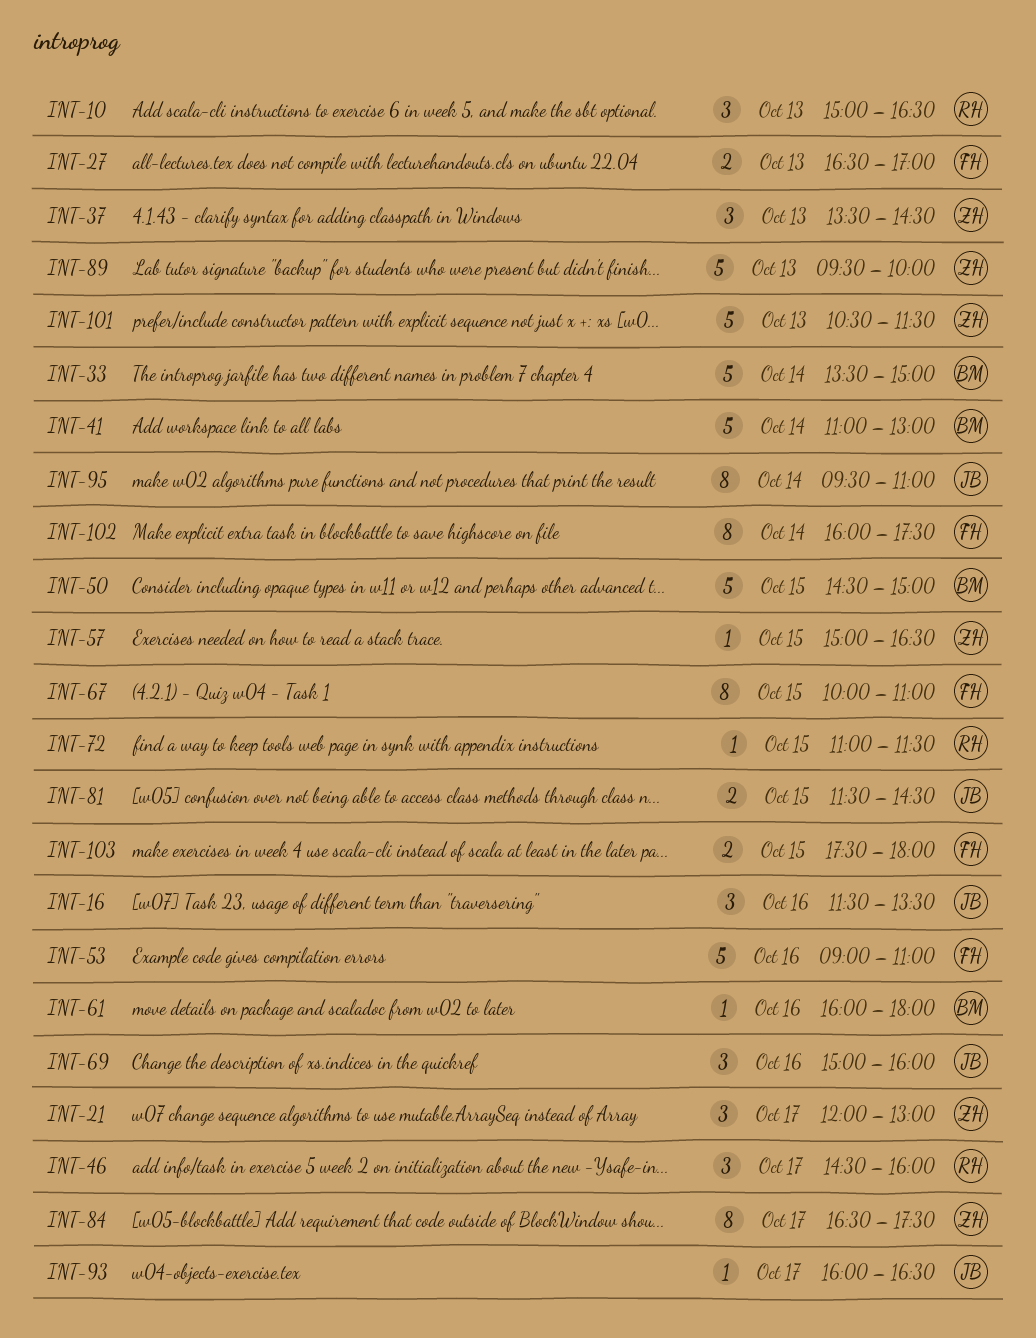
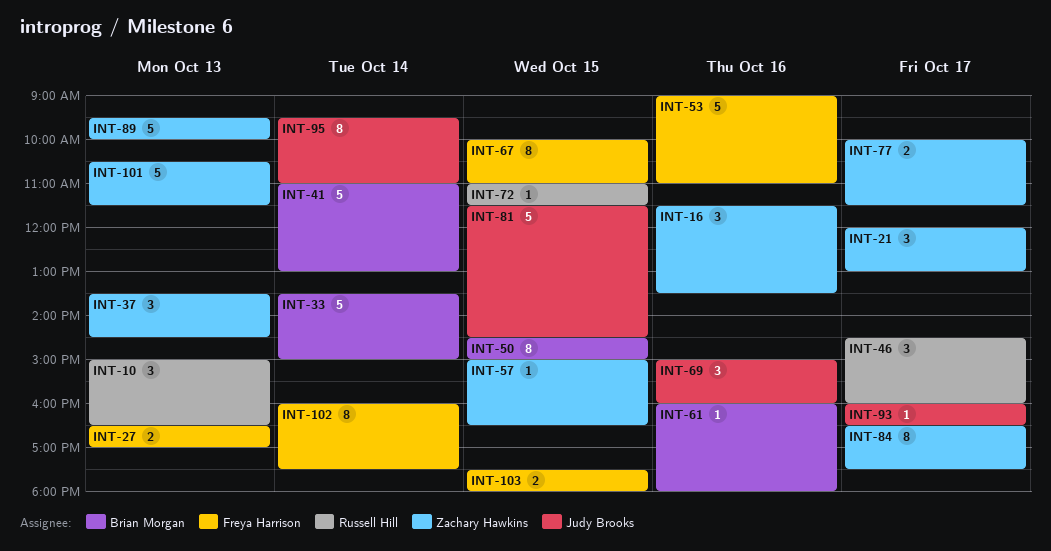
INT-16, owner: Judy Brooks -> Zachary Hawkins
INT-50, estimate: 5 -> 8
INT-77: none -> present
INT-81, estimate: 2 -> 5

